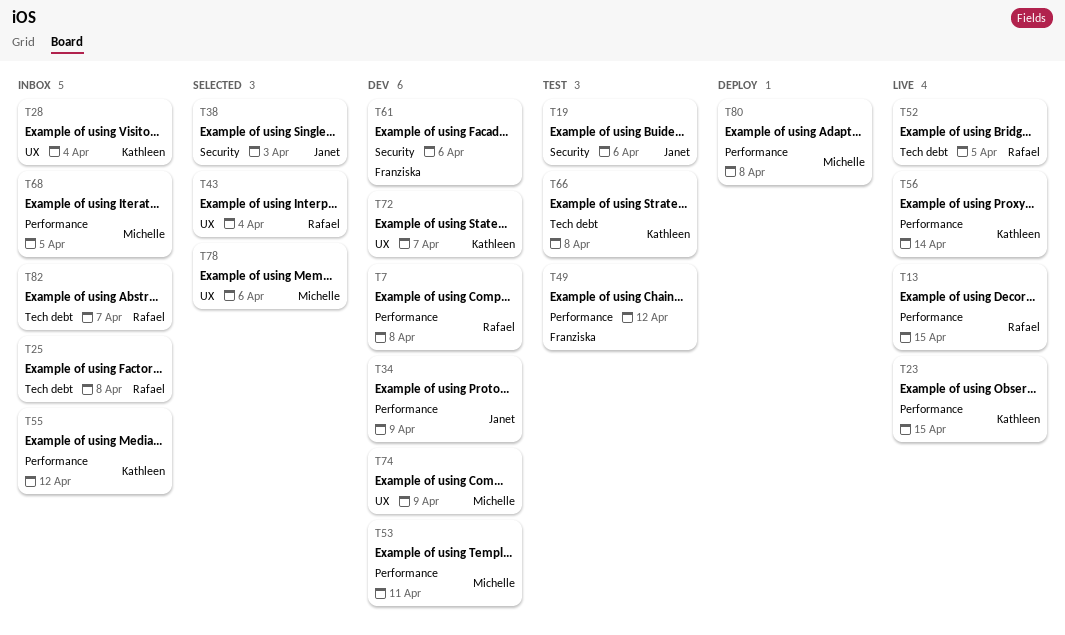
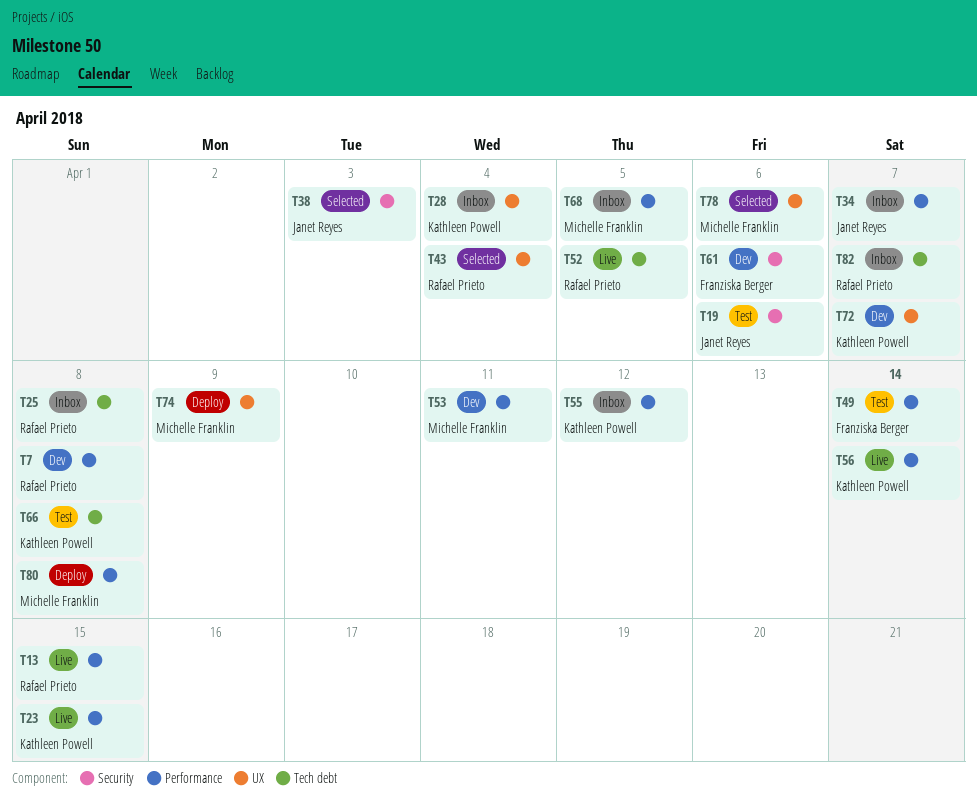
T34, status: Dev -> Inbox
T34, due: Apr 9 -> Apr 7
T49, due: Apr 12 -> Apr 14
T74, status: Dev -> Deploy

